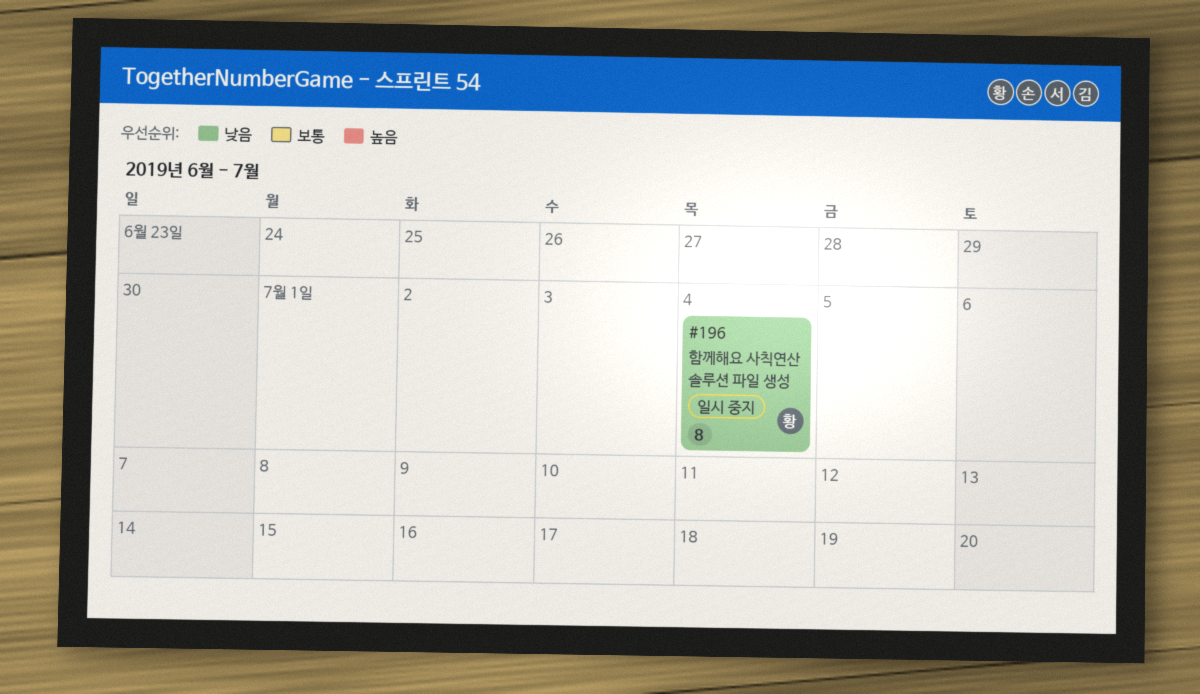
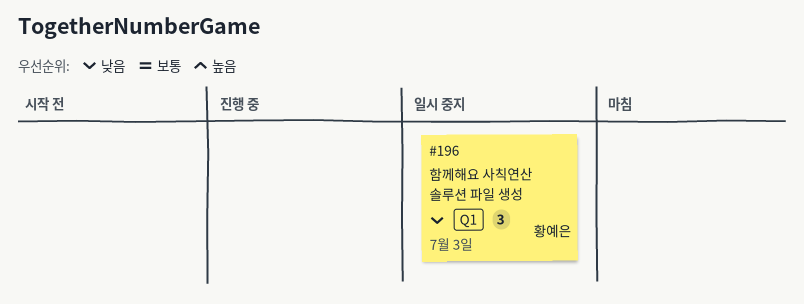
#196, estimate: 8 -> 3
#196, due: Jul 4 -> Jul 3

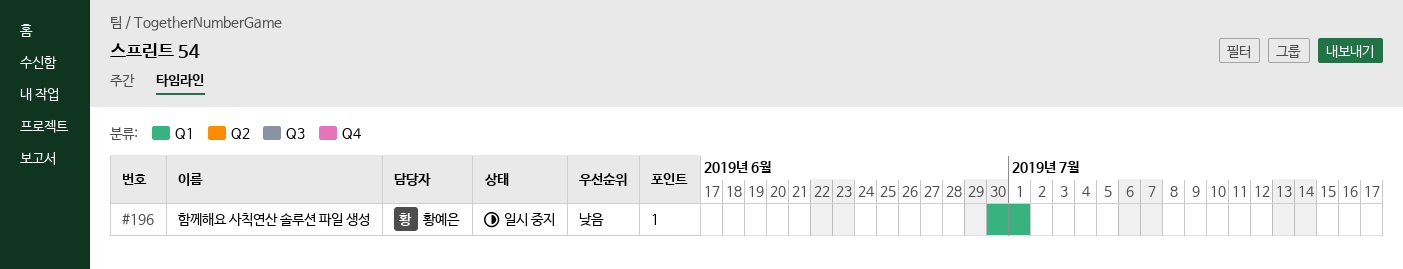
#196, estimate: 3 -> 1
#196, due: Jul 3 -> Jul 1

